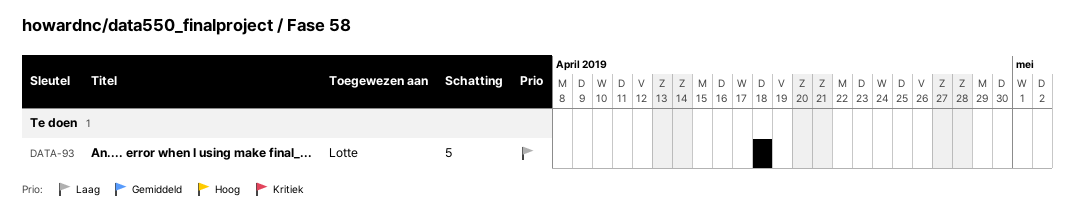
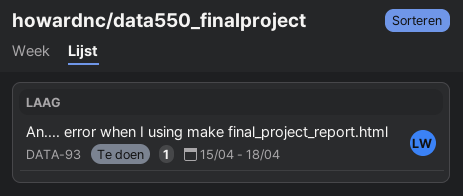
DATA-93, estimate: 5 -> 1
DATA-93, start: Apr 18 -> Apr 15

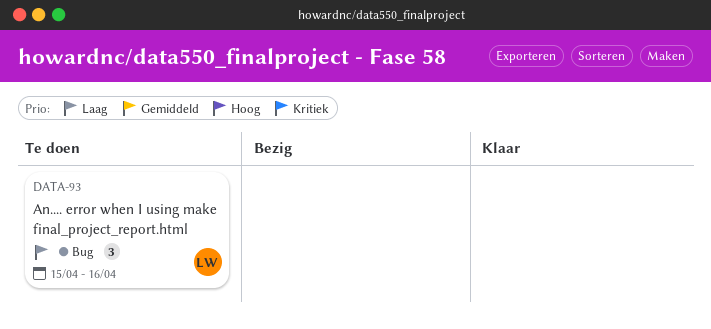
DATA-93, estimate: 1 -> 3
DATA-93, due: Apr 18 -> Apr 16

